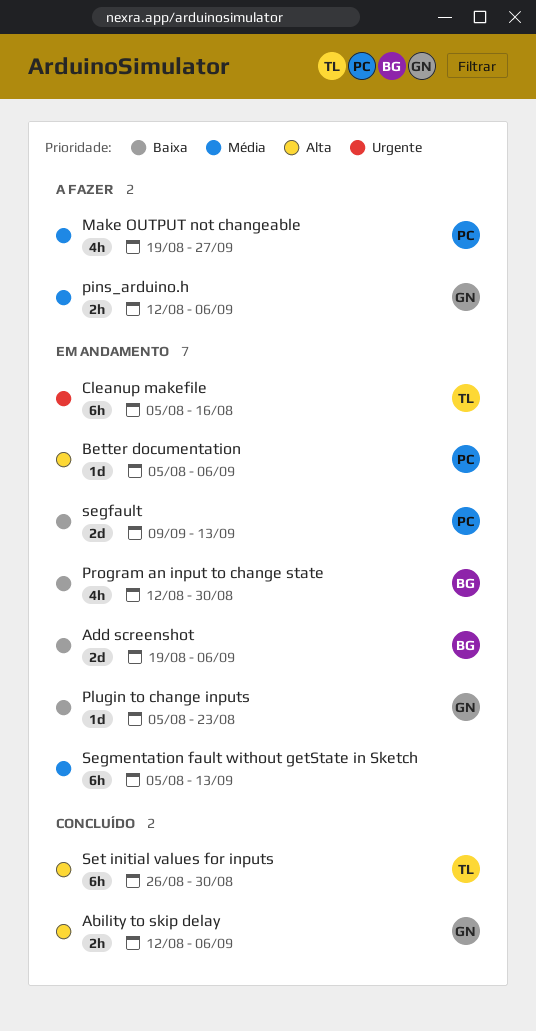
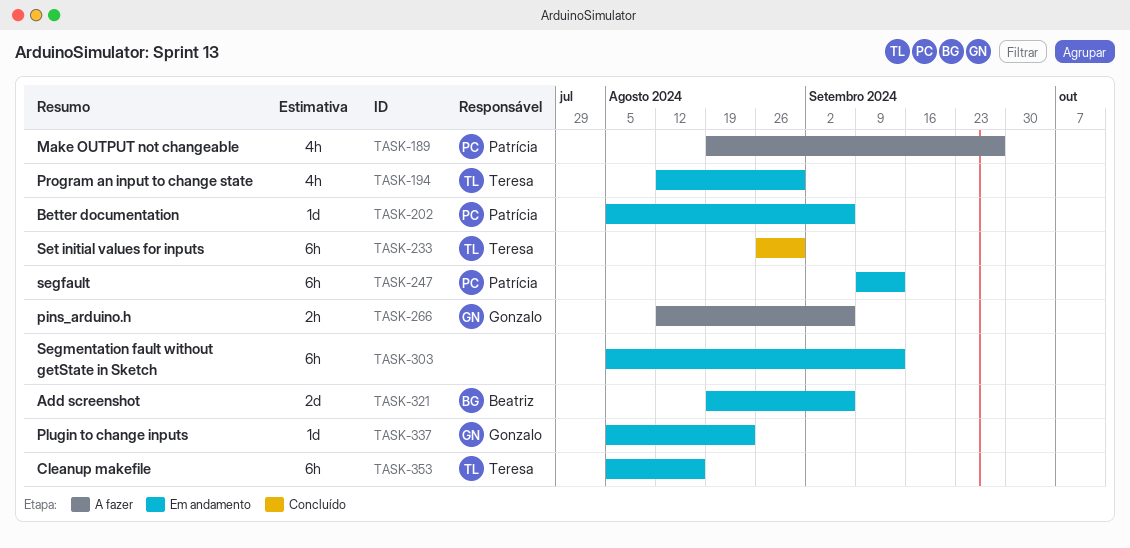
Ability to skip delay: present -> none
Program an input to change state, owner: Beatriz -> Teresa
segfault, estimate: 2d -> 6h

